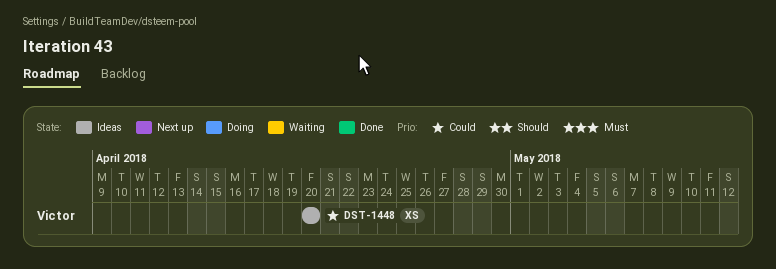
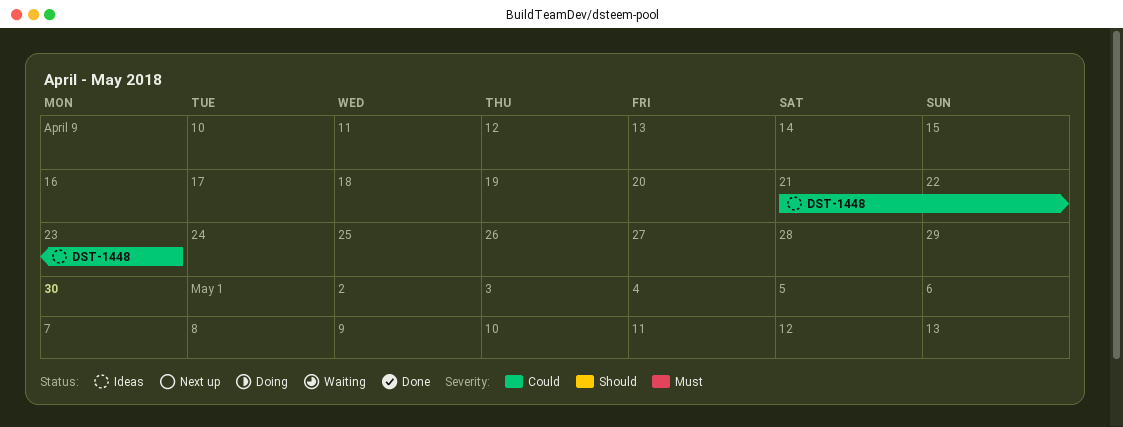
DST-1448, start: Apr 20 -> Apr 21
DST-1448, due: Apr 20 -> Apr 23

